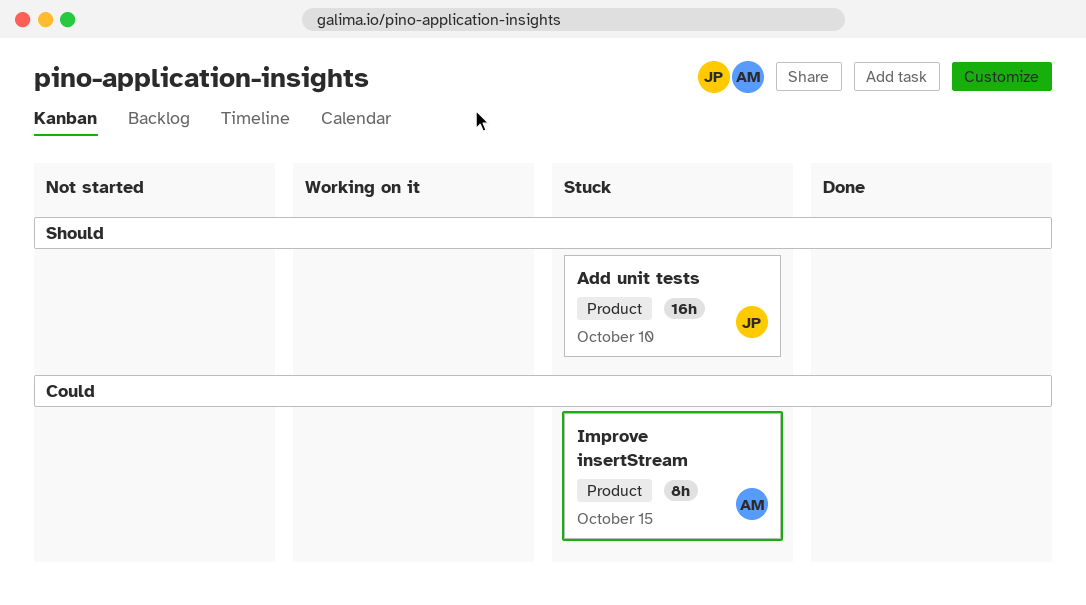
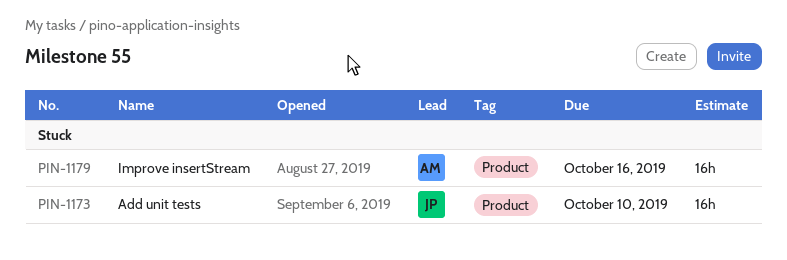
Improve insertStream, estimate: 8h -> 16h
Improve insertStream, due: Oct 15 -> Oct 16

